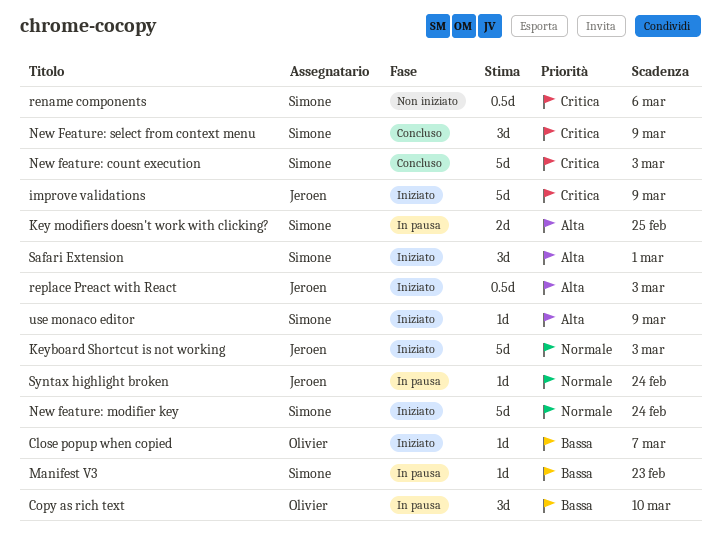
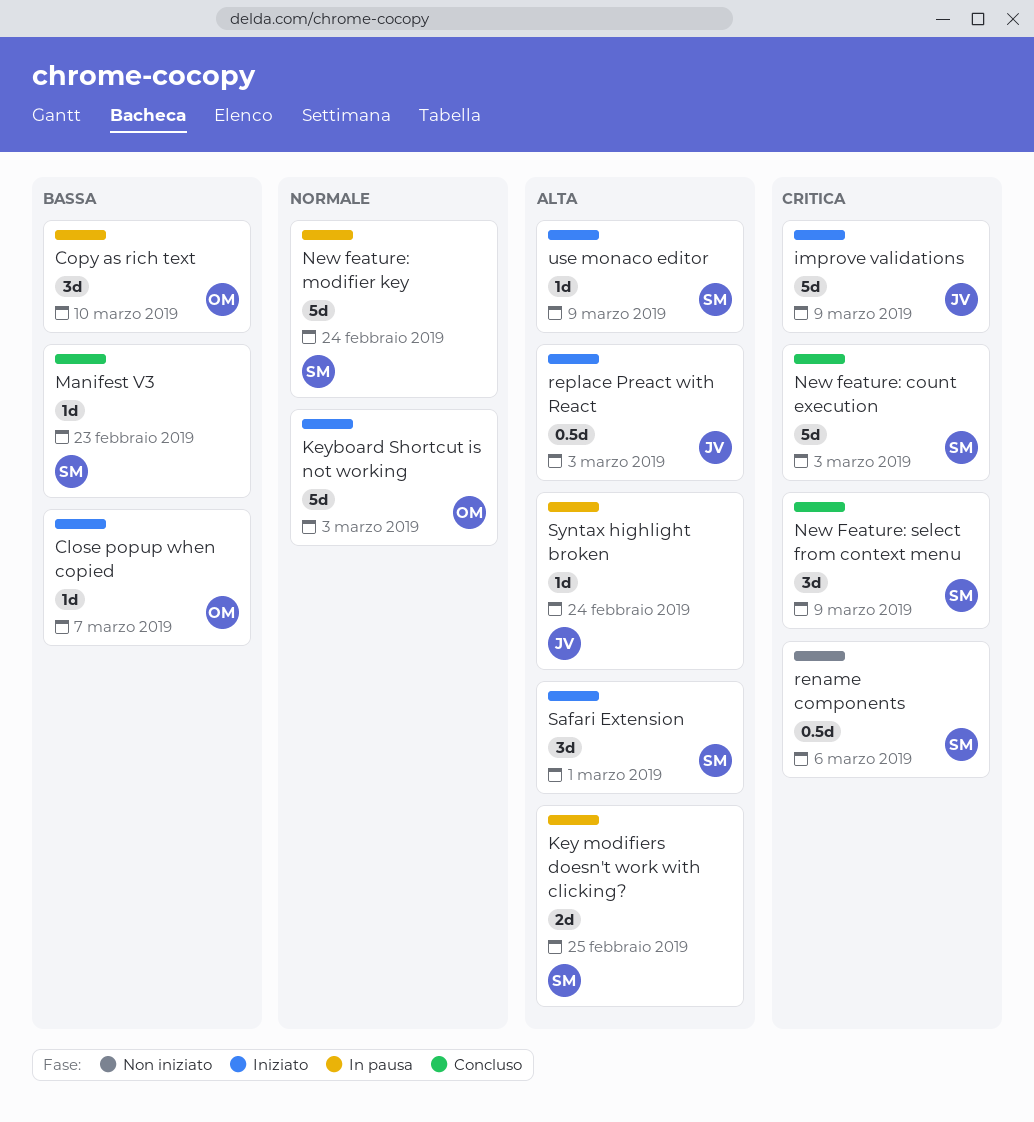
Keyboard Shortcut is not working, owner: Jeroen -> Olivier
Manifest V3, status: In pausa -> Concluso
New feature: modifier key, status: Iniziato -> In pausa
Syntax highlight broken, priority: Normale -> Alta

